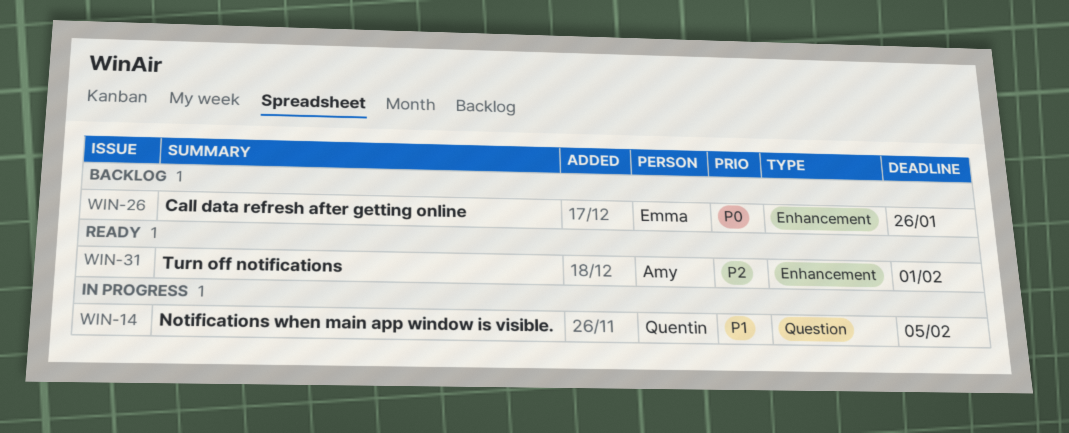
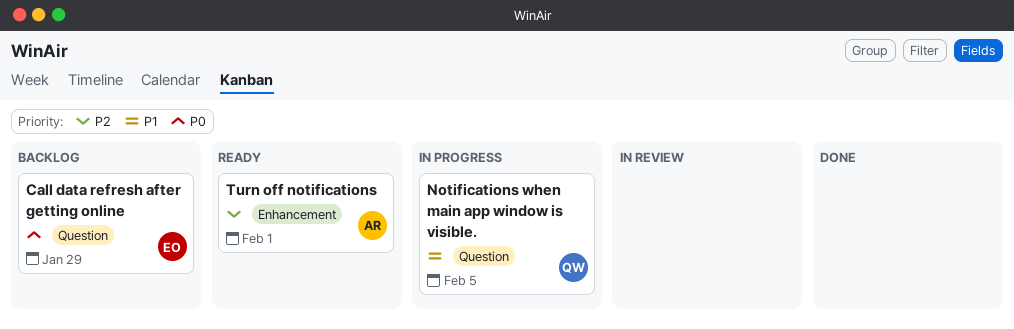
Call data refresh after getting online, label: Enhancement -> Question
Call data refresh after getting online, due: Jan 26 -> Jan 29

